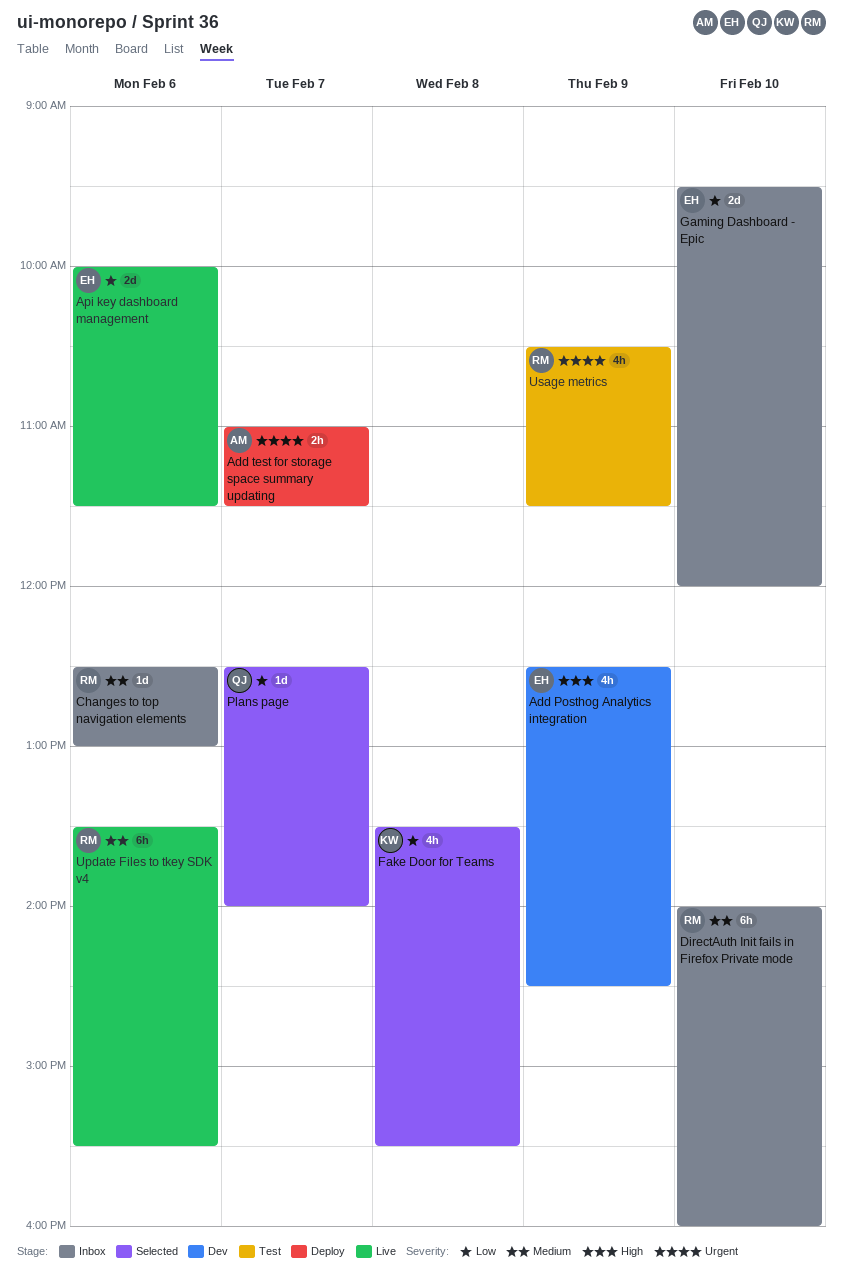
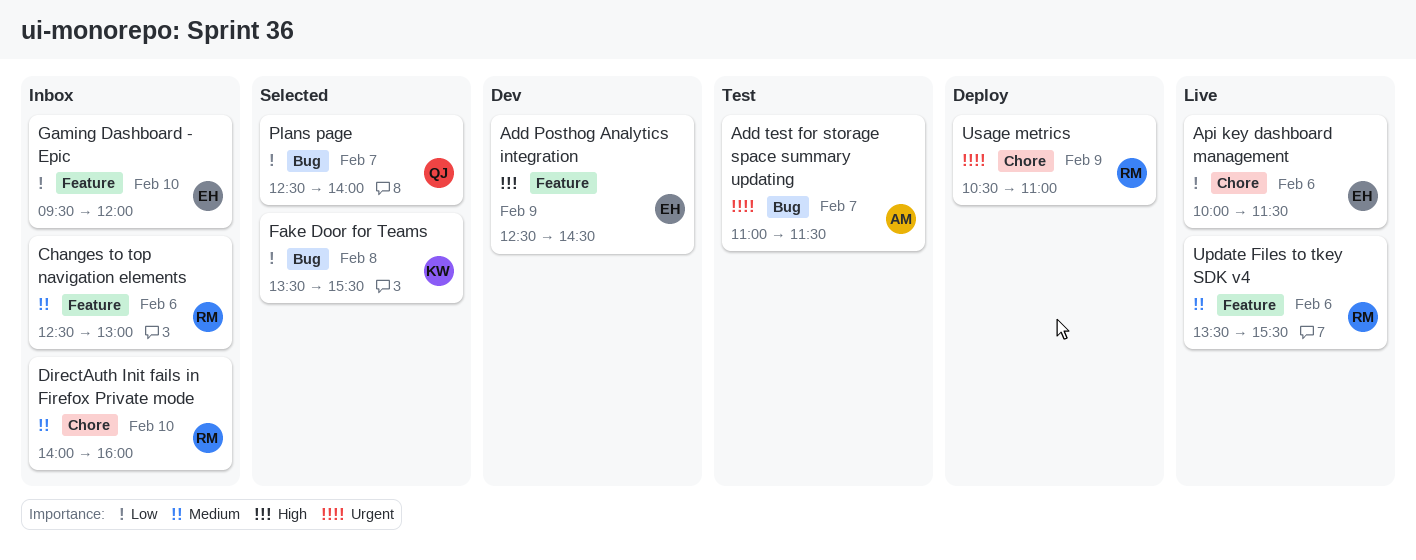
Add test for storage space summary updating, status: Deploy -> Test
Usage metrics, status: Test -> Deploy
Usage metrics, ends: 11:30 -> 11:00

